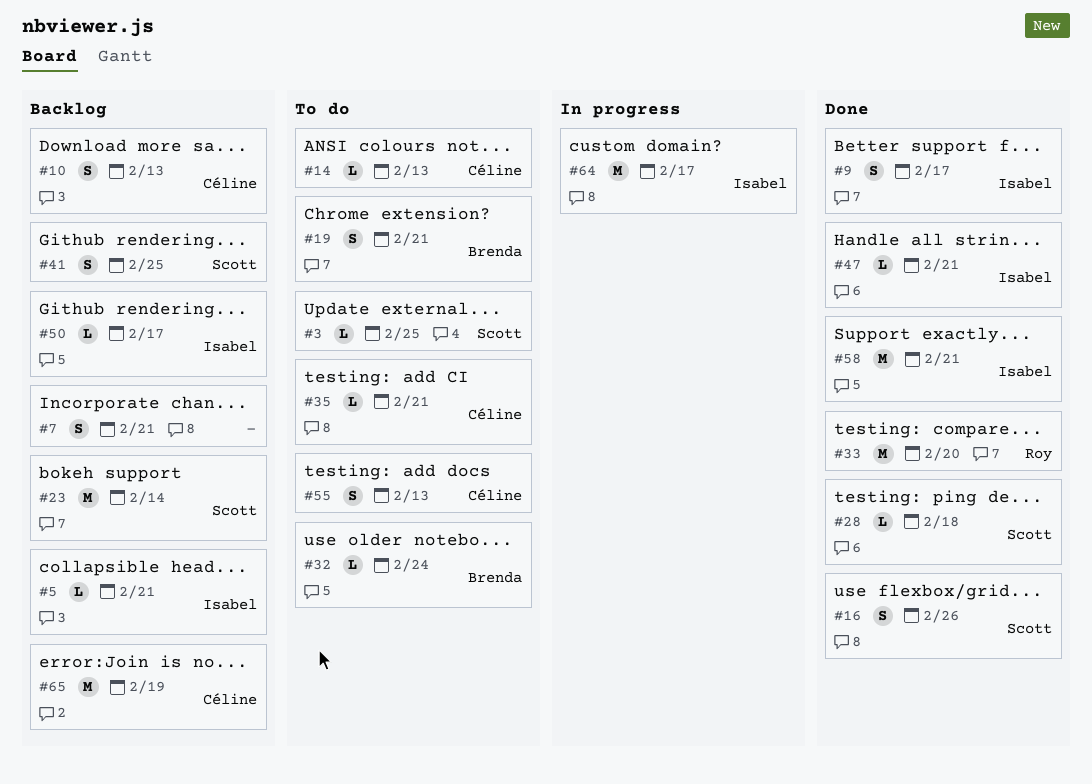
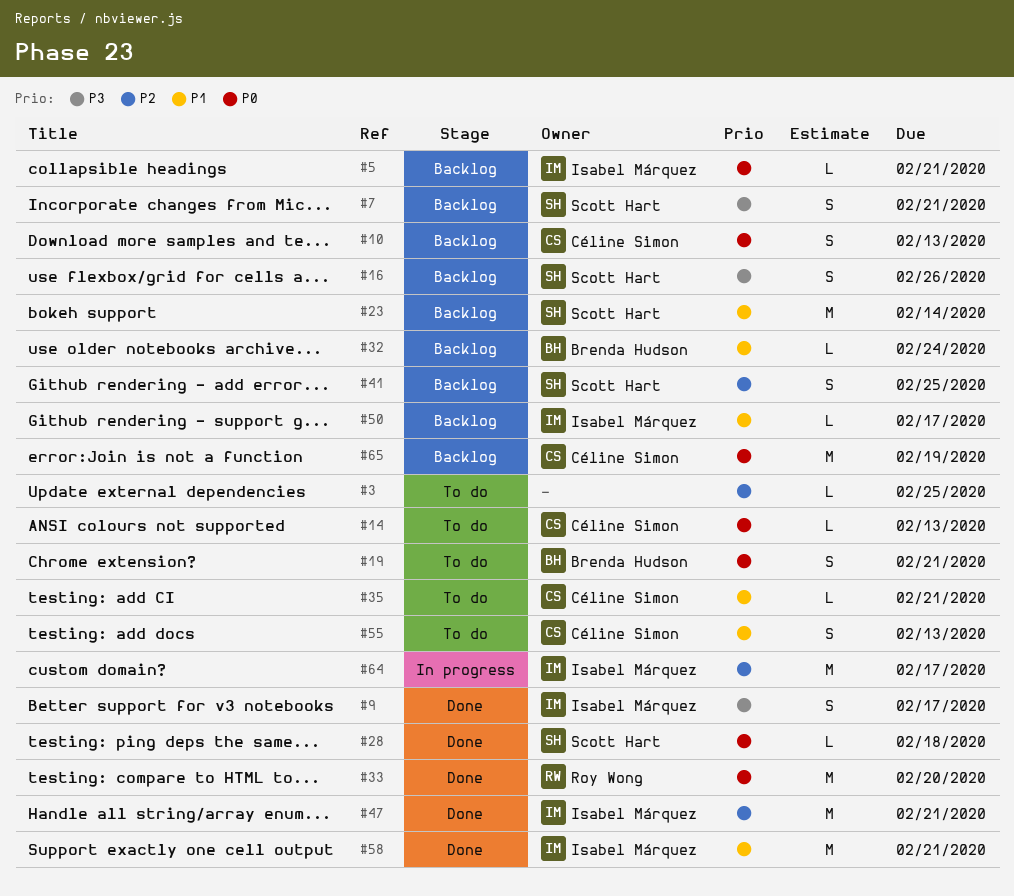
#3, owner: Scott Hart -> none
#7, owner: none -> Scott Hart
#16, status: Done -> Backlog
#32, status: To do -> Backlog
#47, estimate: L -> M

